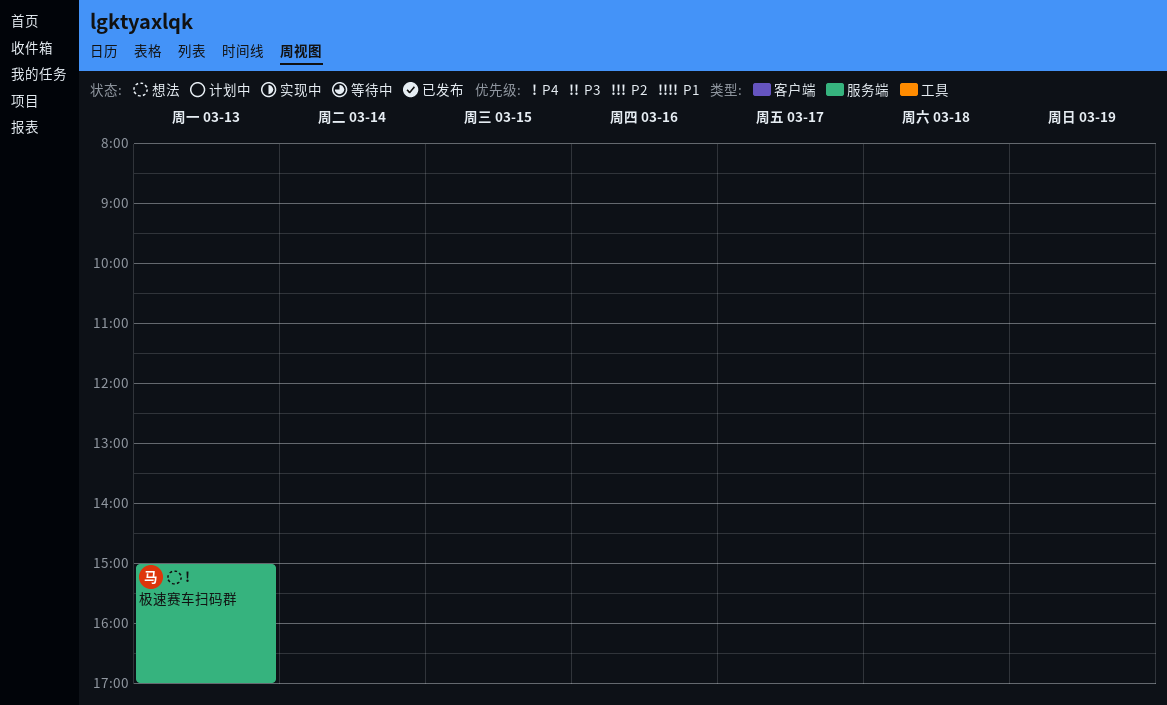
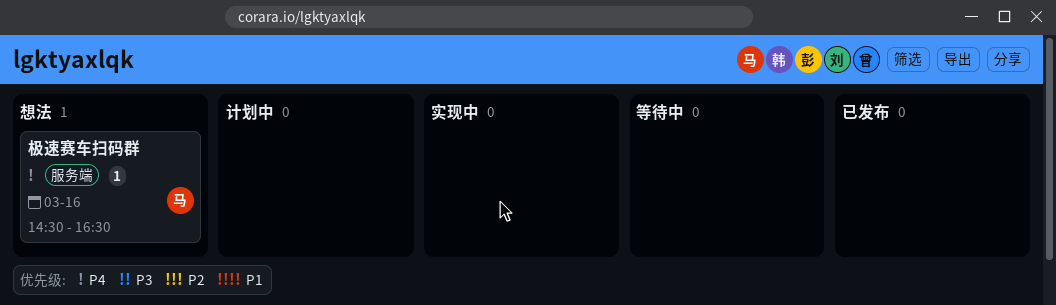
极速赛车扫码群, day: Mar 13 -> Mar 16
极速赛车扫码群, begins: 15:00 -> 14:30
极速赛车扫码群, ends: 17:00 -> 16:30

